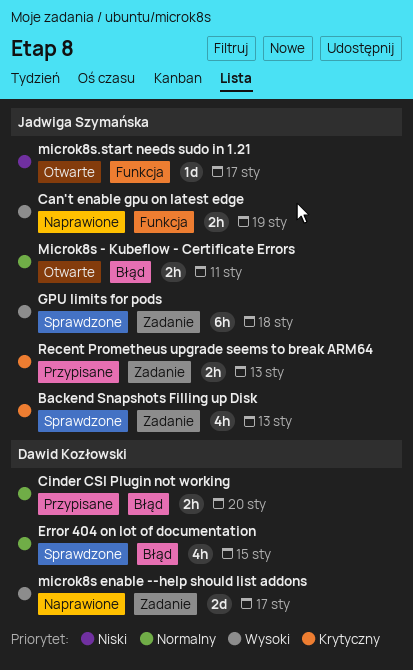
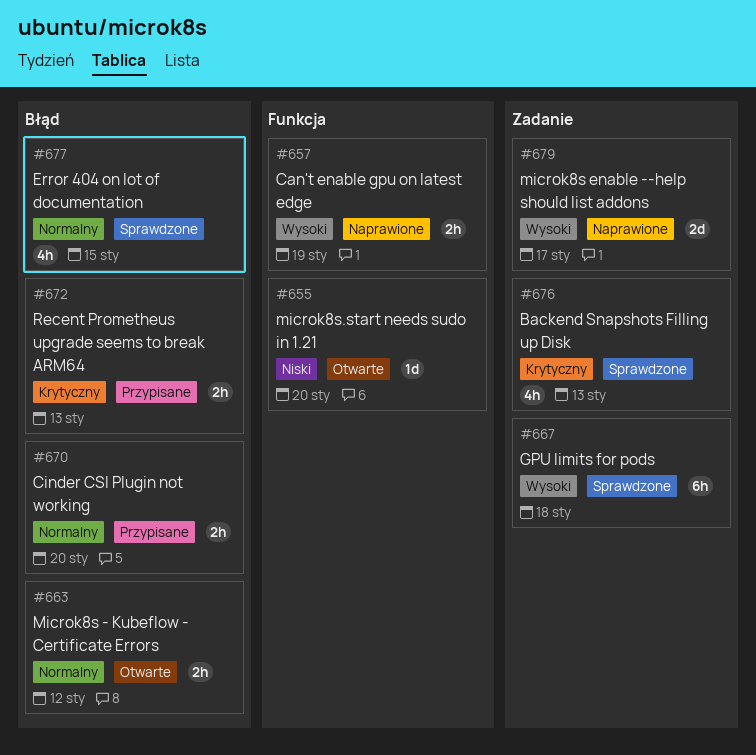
Microk8s - Kubeflow - Certificate Errors, due: Jan 11 -> Jan 12
microk8s.start needs sudo in 1.21, due: Jan 17 -> Jan 20
Recent Prometheus upgrade seems to break ARM64, label: Zadanie -> Błąd

